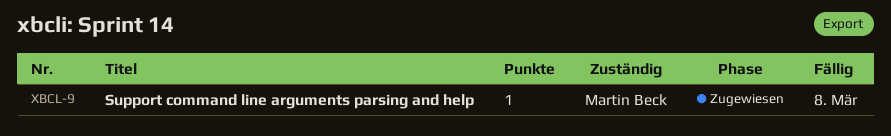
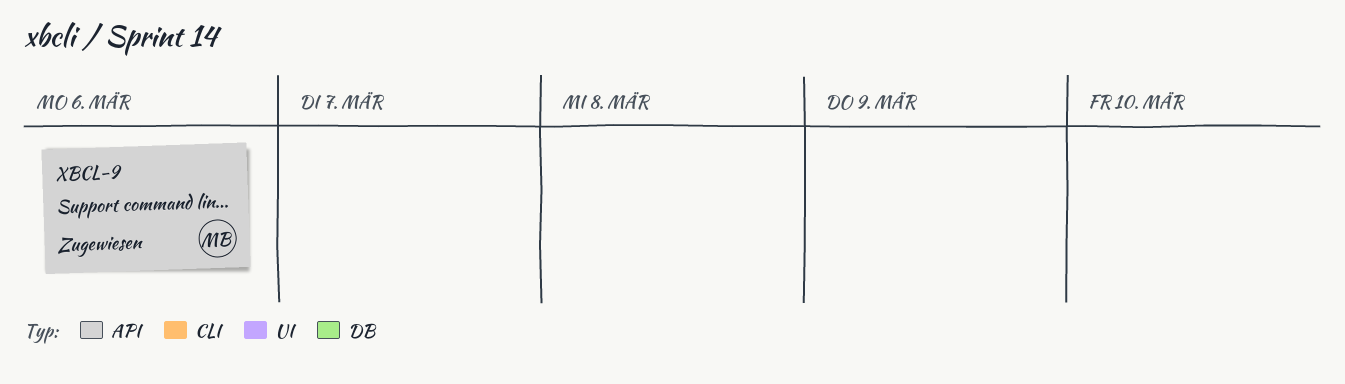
XBCL-9, due: Mar 8 -> Mar 6

